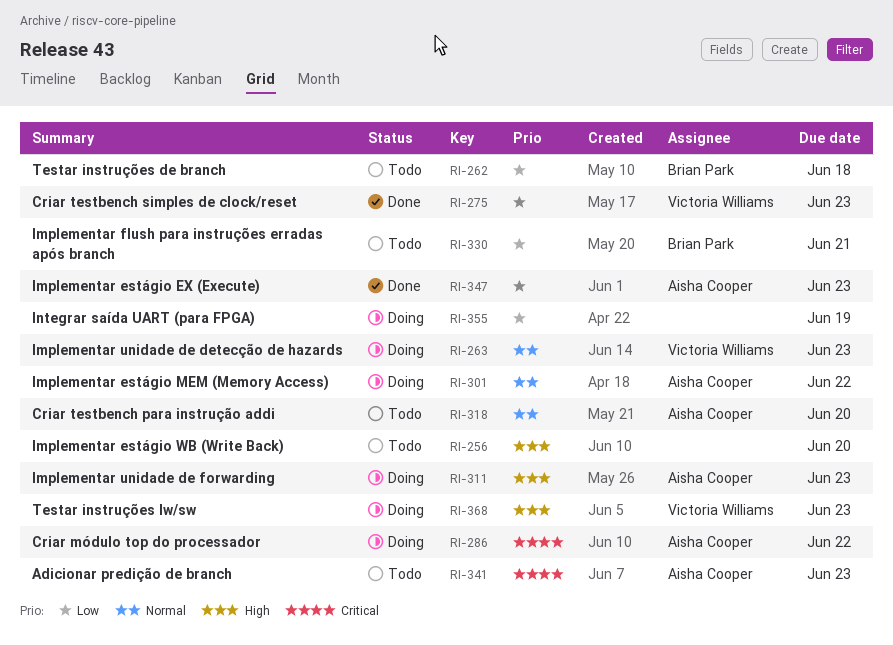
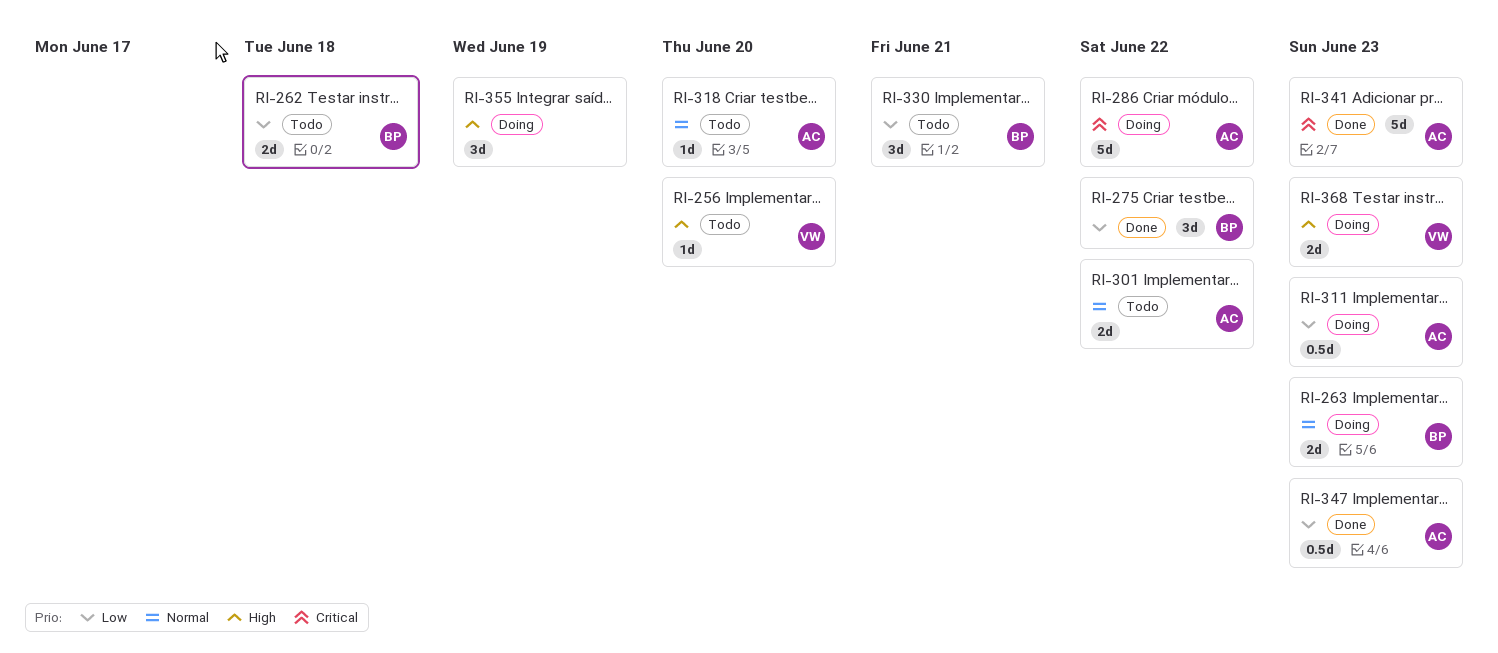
RI-256, owner: none -> Victoria Williams
RI-263, owner: Victoria Williams -> Brian Park
RI-275, owner: Victoria Williams -> Brian Park
RI-275, due: Jun 23 -> Jun 22
RI-301, status: Doing -> Todo
RI-311, priority: High -> Low
RI-341, status: Todo -> Done
RI-355, priority: Low -> High

